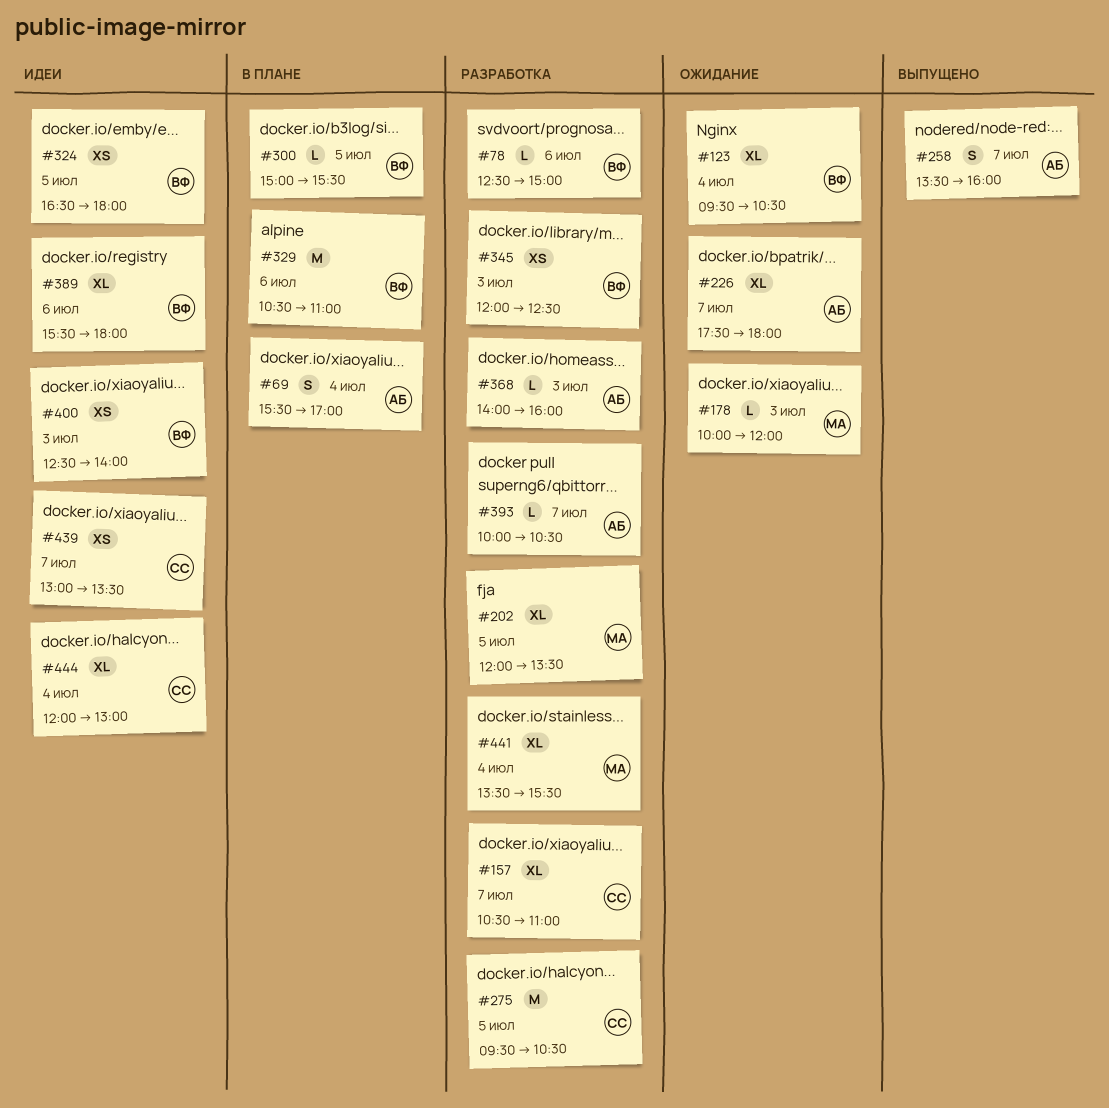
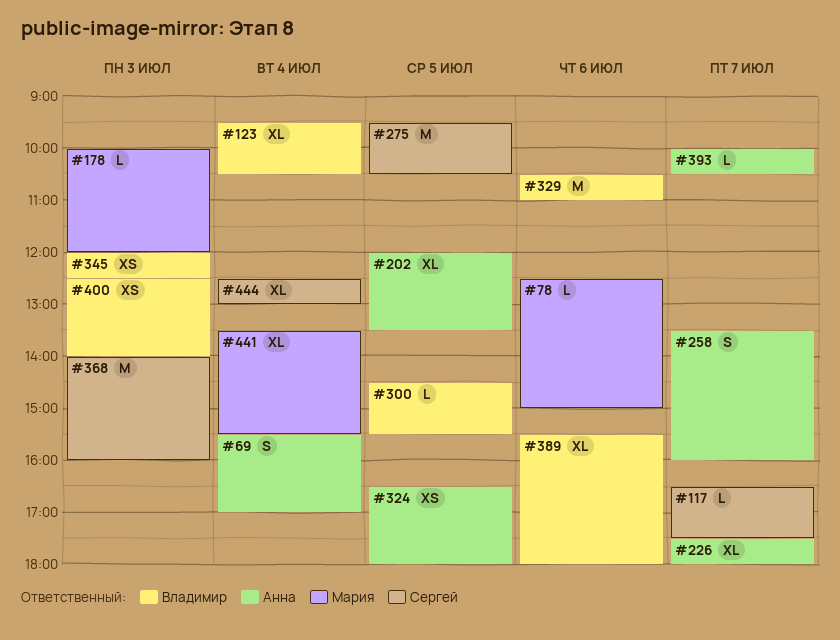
#78, owner: Владимир -> Мария
#117: none -> present
#157: present -> none
#202, owner: Мария -> Анна
#300, begins: 15:00 -> 14:30
#324, owner: Владимир -> Анна
#368, owner: Анна -> Сергей
#368, estimate: L -> M
#439: present -> none
#444, begins: 12:00 -> 12:30

